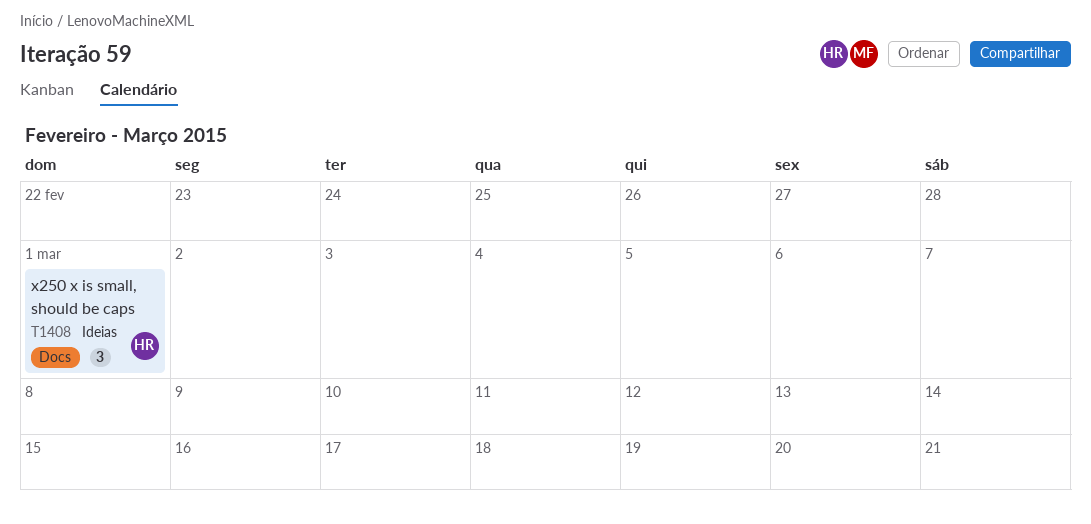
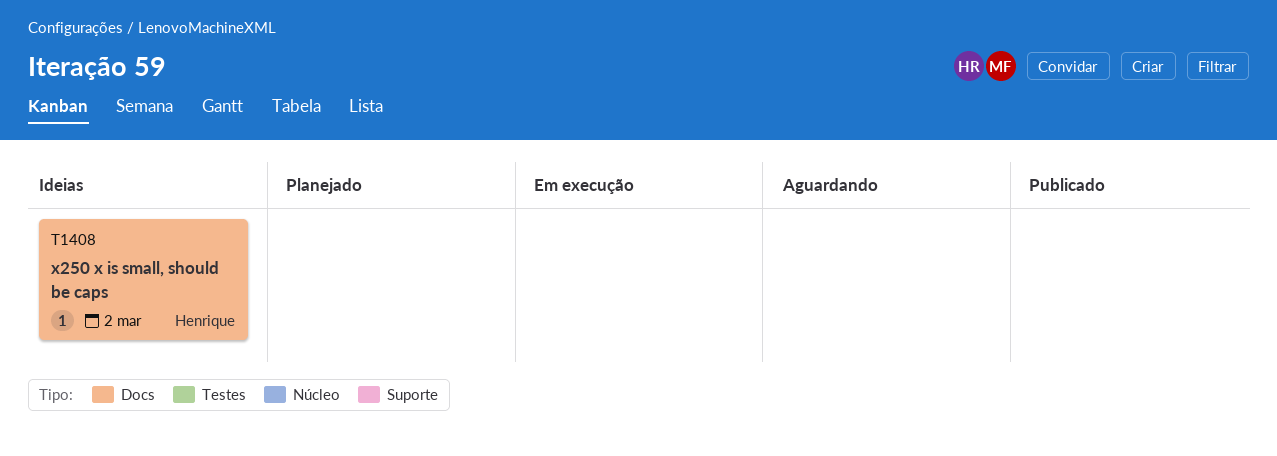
T1408, estimate: 3 -> 1
T1408, due: Mar 1 -> Mar 2

